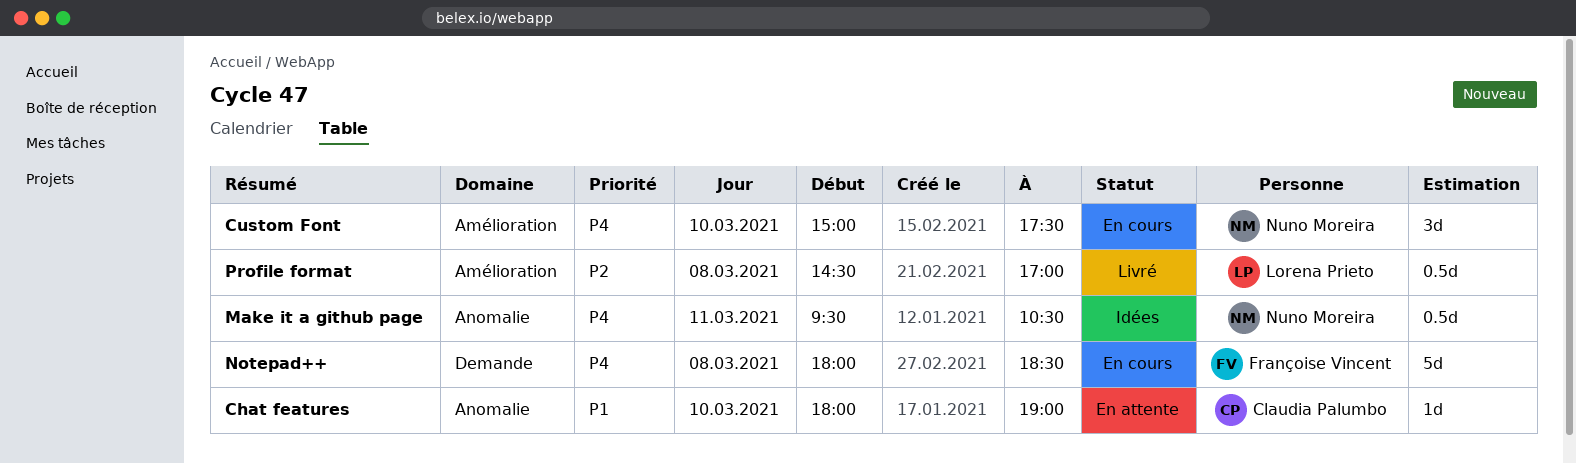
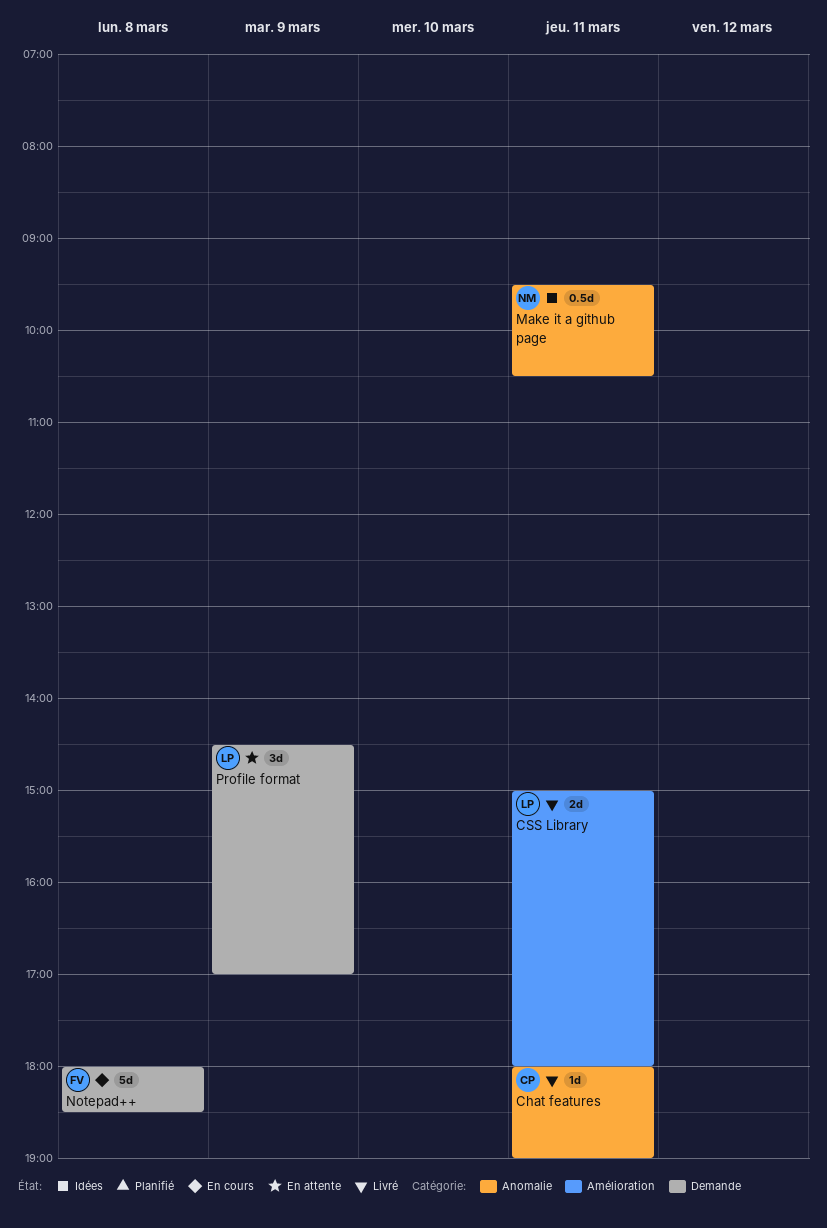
Chat features, status: En attente -> Livré
Chat features, day: Mar 10 -> Mar 11
CSS Library: none -> present
Custom Font: present -> none
Profile format, status: Livré -> En attente
Profile format, label: Amélioration -> Demande
Profile format, estimate: 0.5d -> 3d
Profile format, day: Mar 8 -> Mar 9

